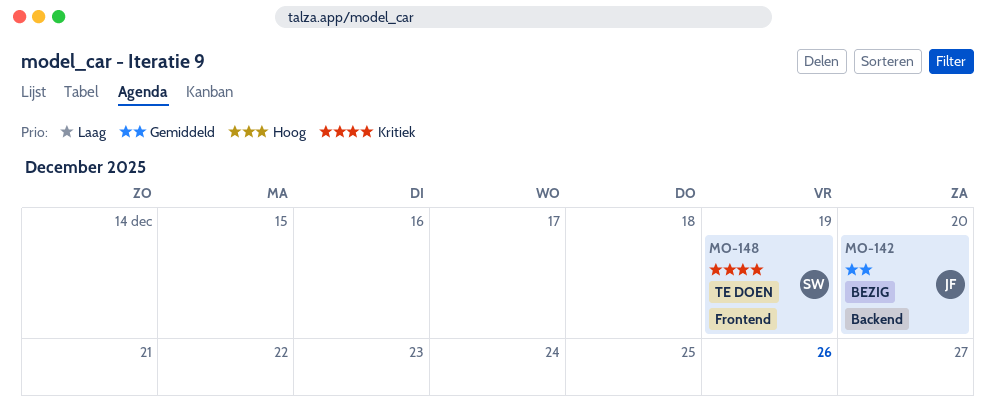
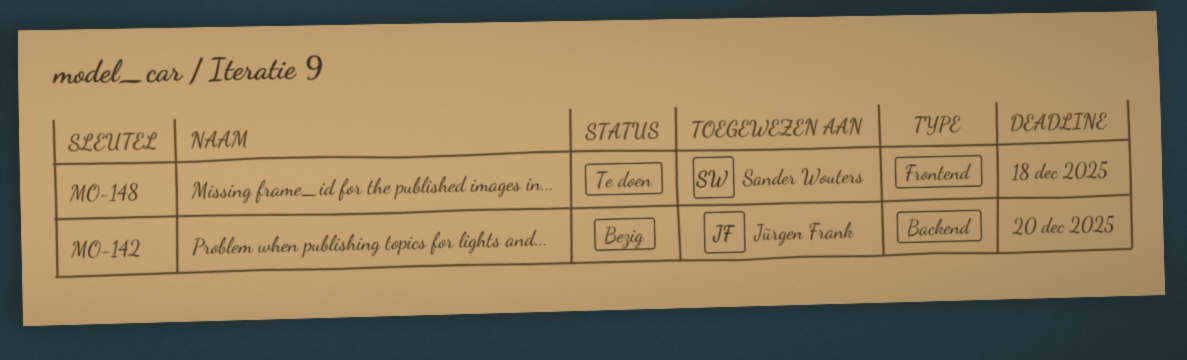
MO-148, due: Dec 19 -> Dec 18

